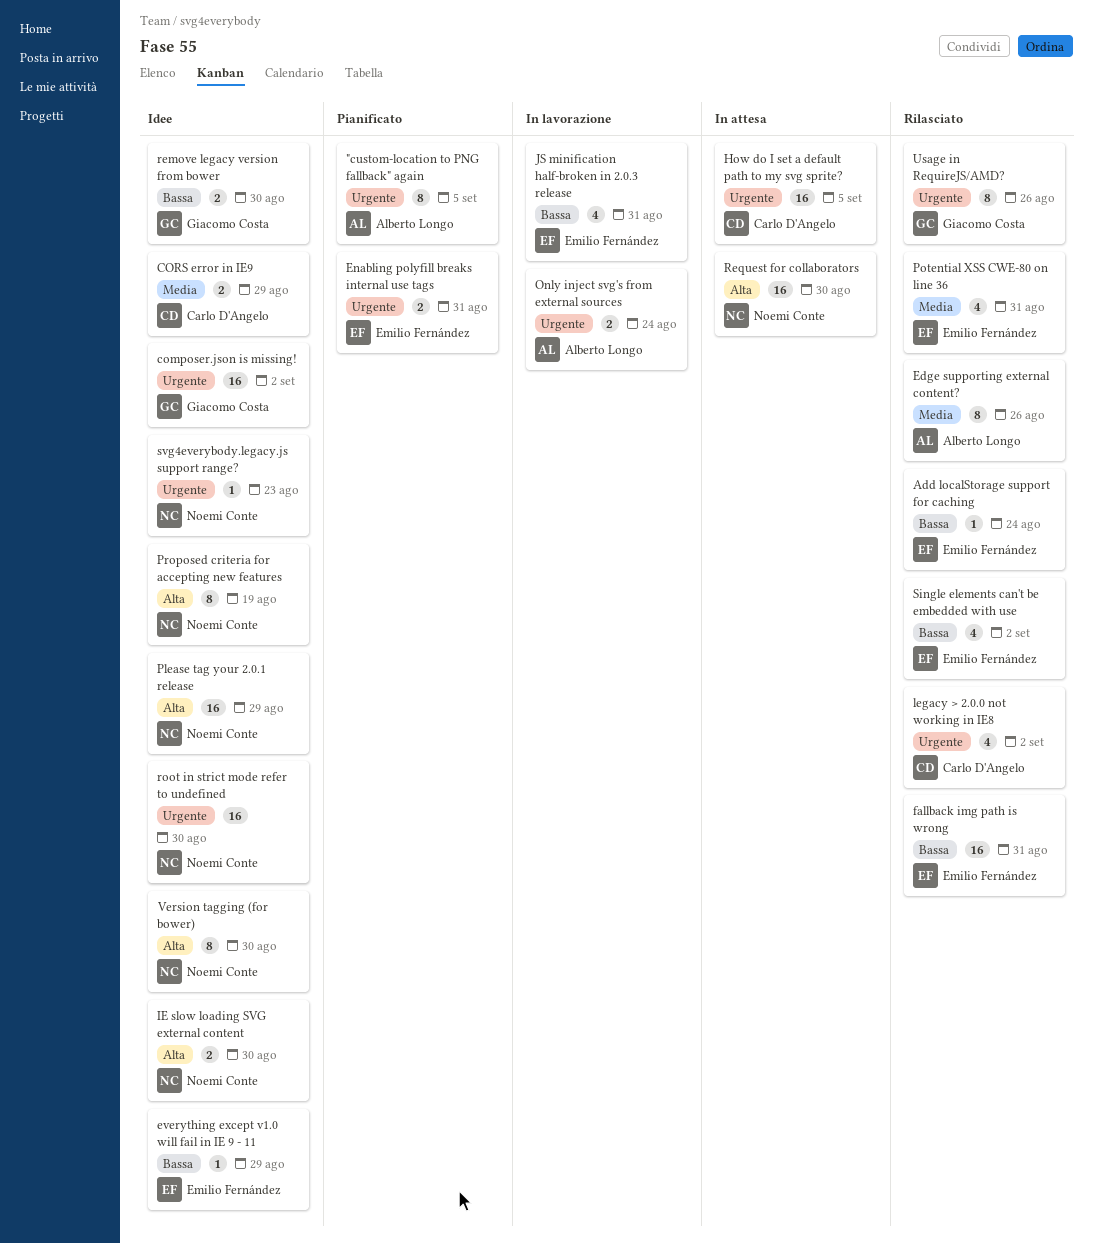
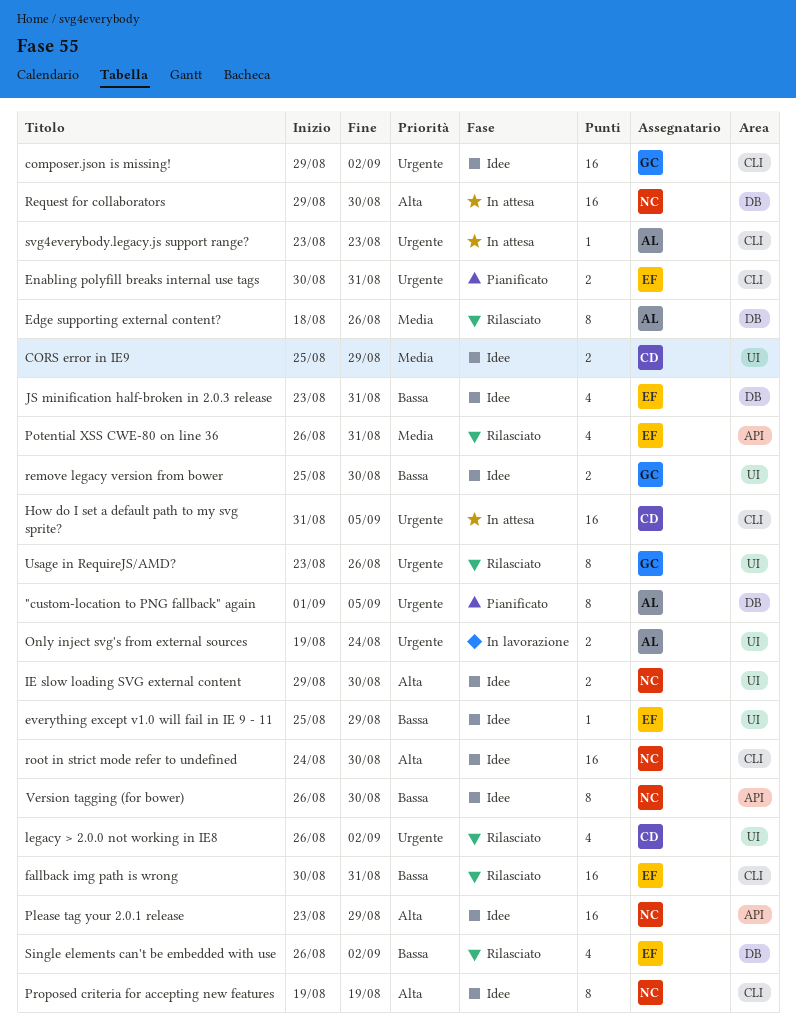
Add localStorage support for caching: present -> none
JS minification half-broken in 2.0.3 release, status: In lavorazione -> Idee
root in strict mode refer to undefined, priority: Urgente -> Alta
svg4everybody.legacy.js support range?, status: Idee -> In attesa
svg4everybody.legacy.js support range?, owner: Noemi Conte -> Alberto Longo
Version tagging (for bower), priority: Alta -> Bassa

